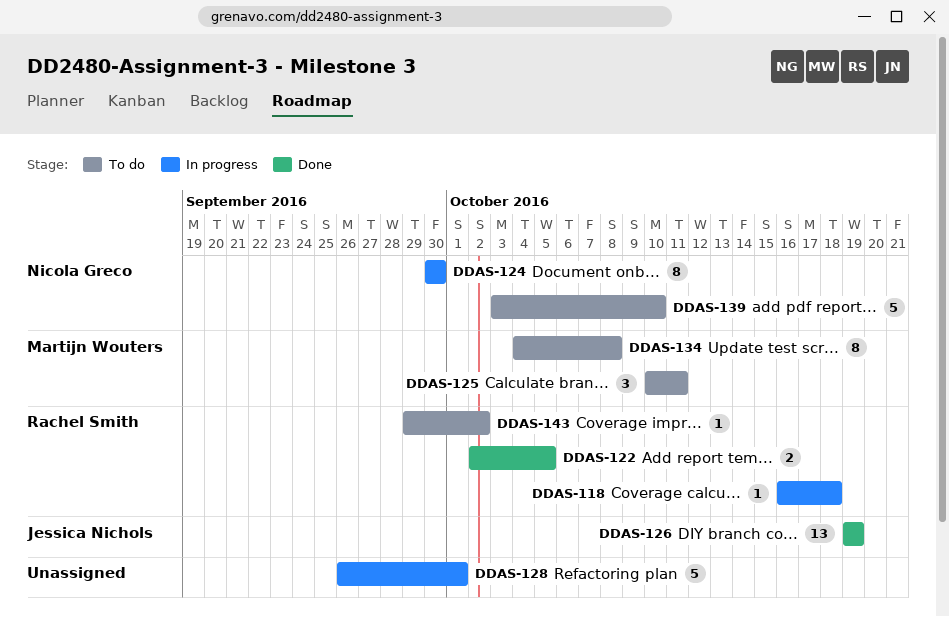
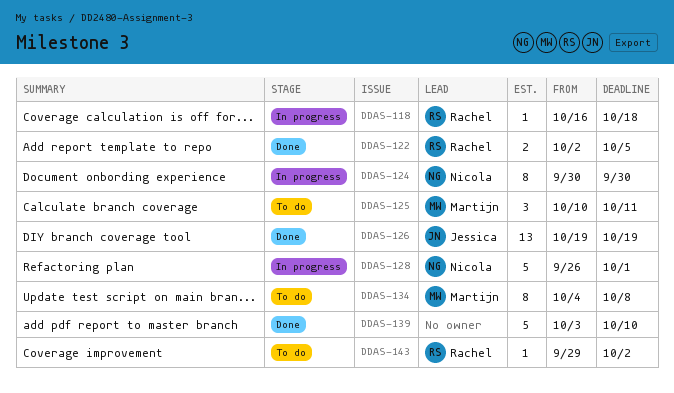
DDAS-128, owner: none -> Nicola Greco
DDAS-139, status: To do -> Done
DDAS-139, owner: Nicola Greco -> none

